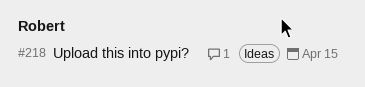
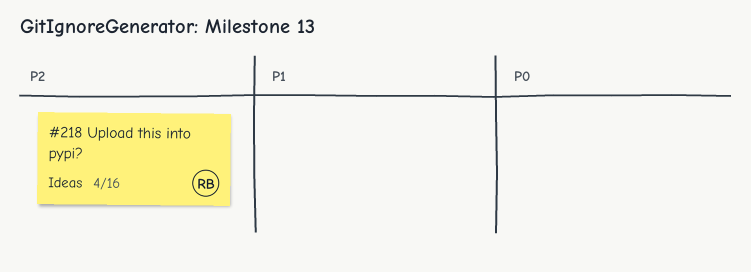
#218, due: Apr 15 -> Apr 16

